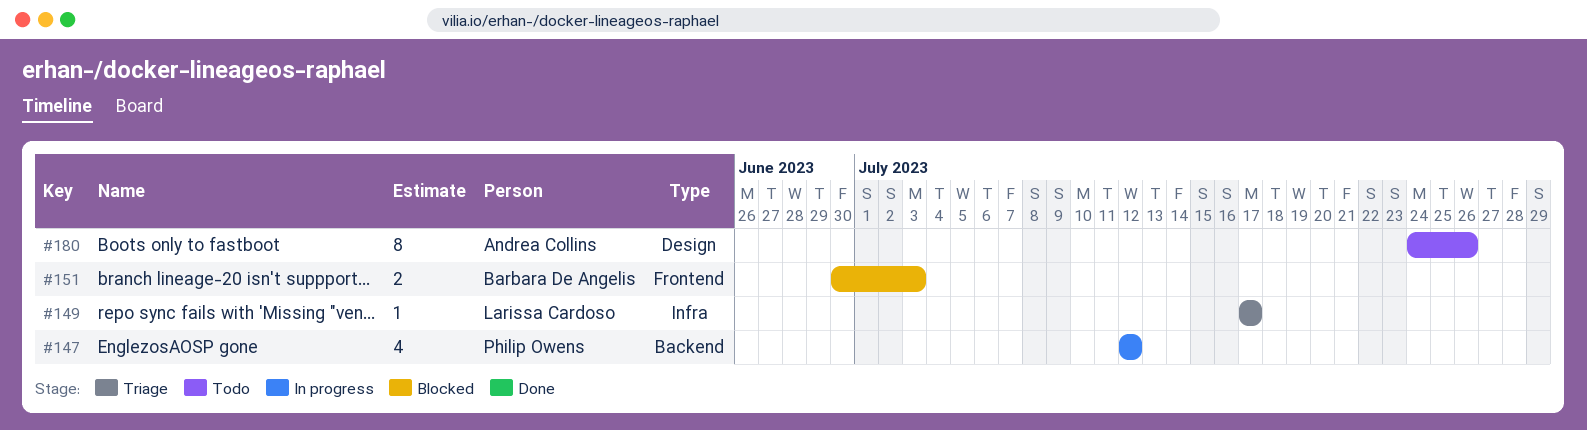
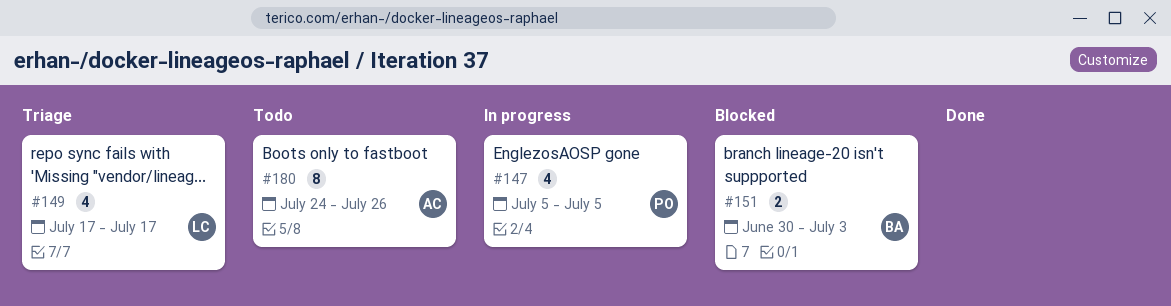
#147, start: Jul 12 -> Jul 5
#147, due: Jul 12 -> Jul 5
#149, estimate: 1 -> 4

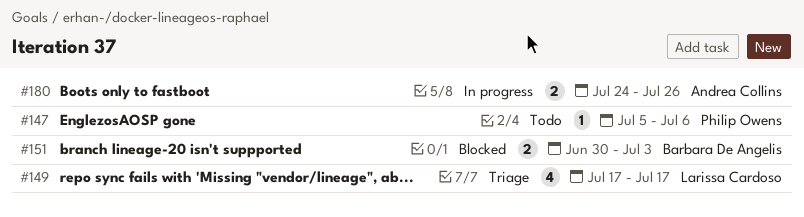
#147, status: In progress -> Todo
#147, estimate: 4 -> 1
#147, due: Jul 5 -> Jul 6
#180, status: Todo -> In progress
#180, estimate: 8 -> 2

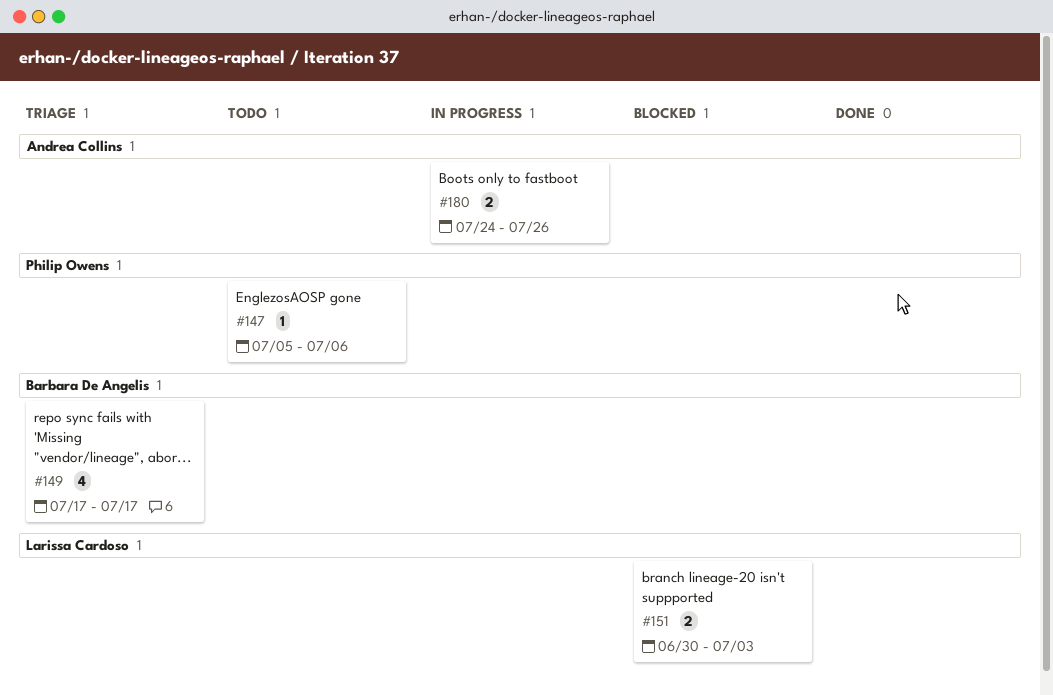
#149, owner: Larissa Cardoso -> Barbara De Angelis
#151, owner: Barbara De Angelis -> Larissa Cardoso

